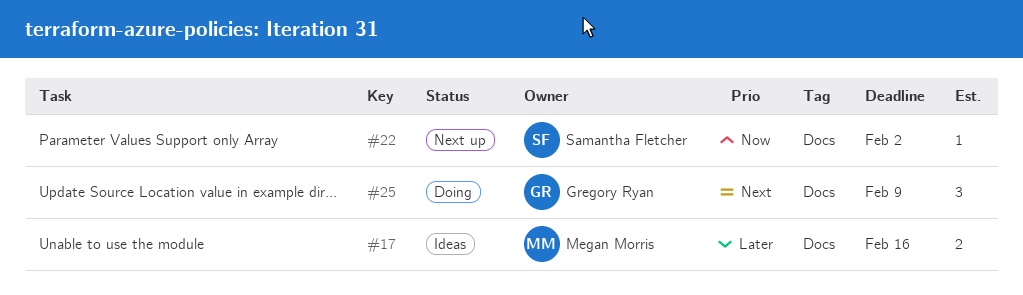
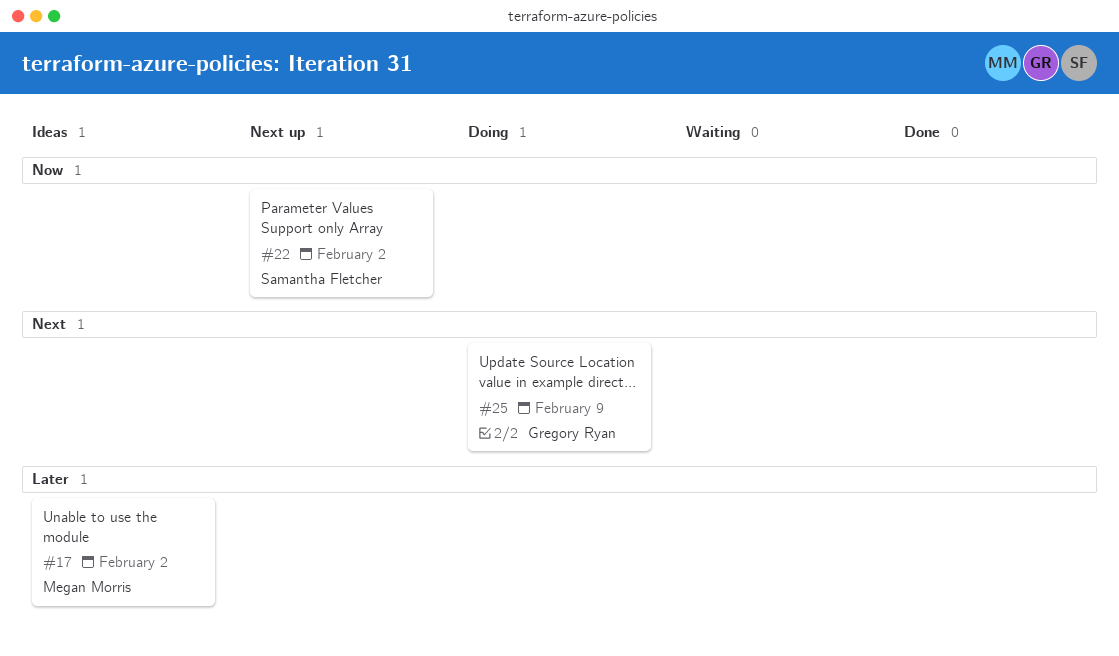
#17, due: Feb 16 -> Feb 2

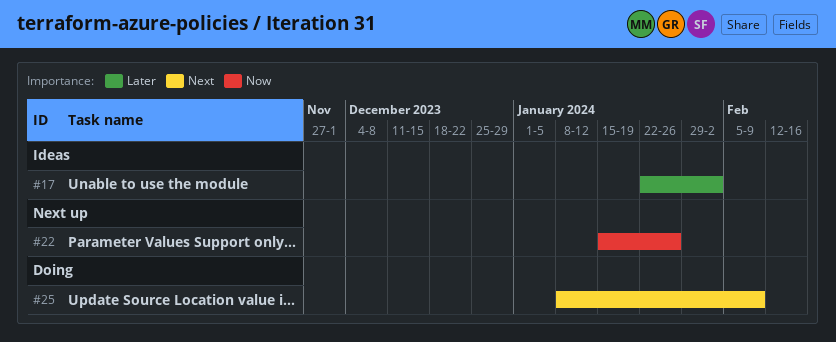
#22, due: Feb 2 -> Jan 26

